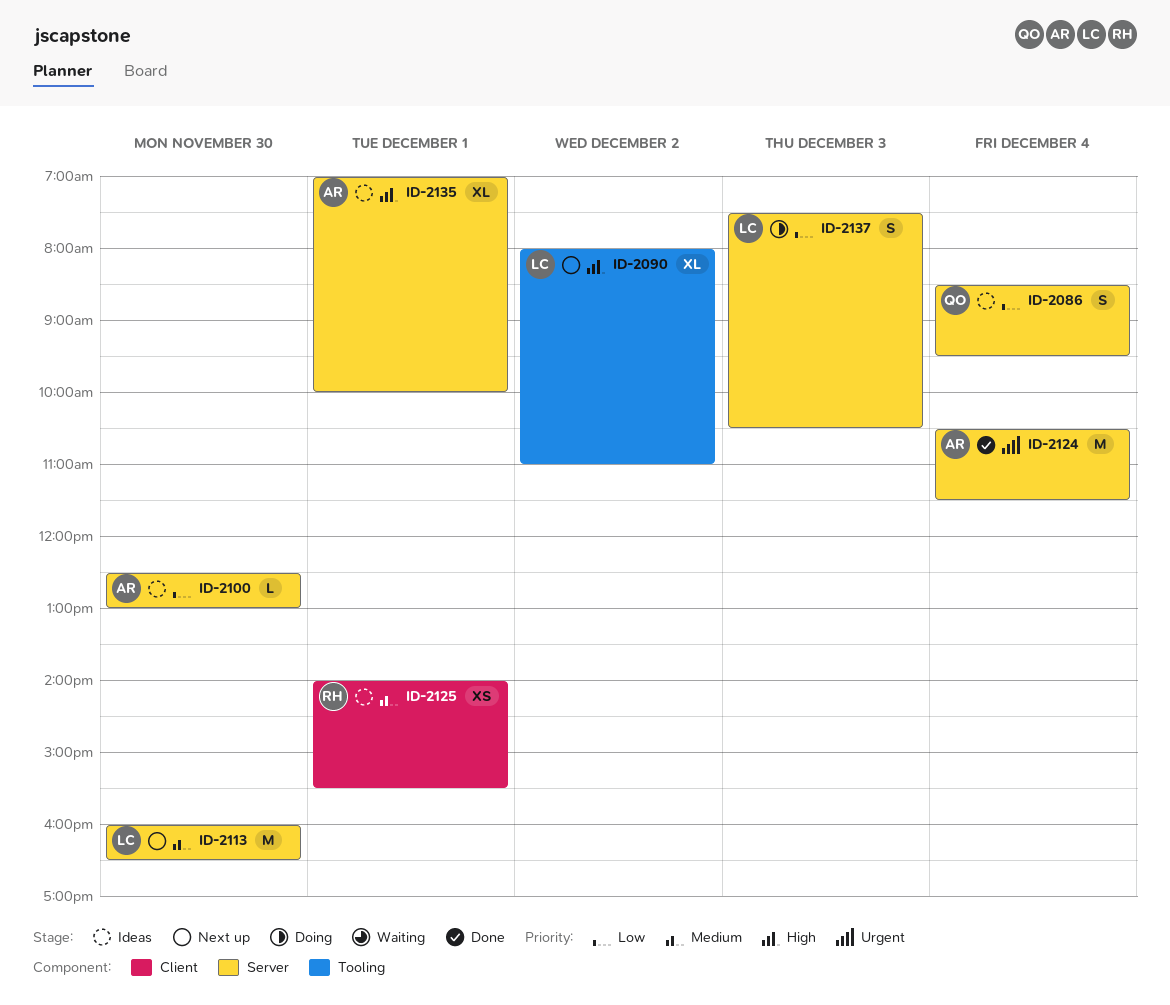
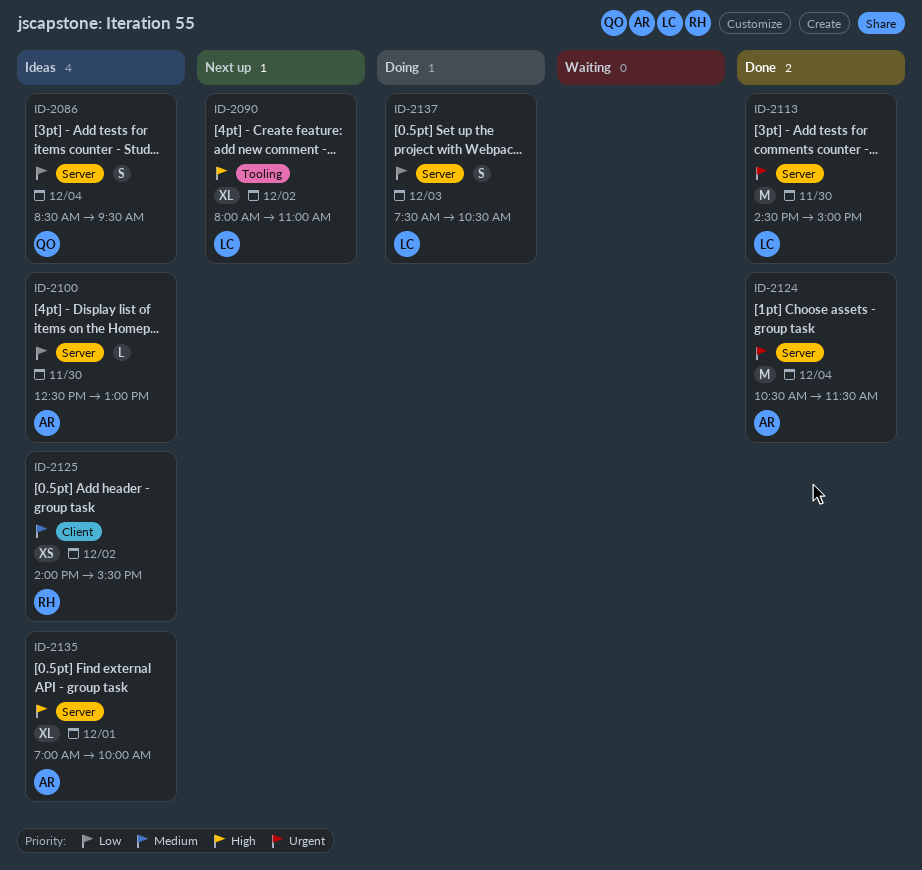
ID-2113, status: Next up -> Done
ID-2113, priority: Medium -> Urgent
ID-2113, begins: 16:00 -> 14:30
ID-2113, ends: 16:30 -> 15:00
ID-2125, day: Dec 1 -> Dec 2

